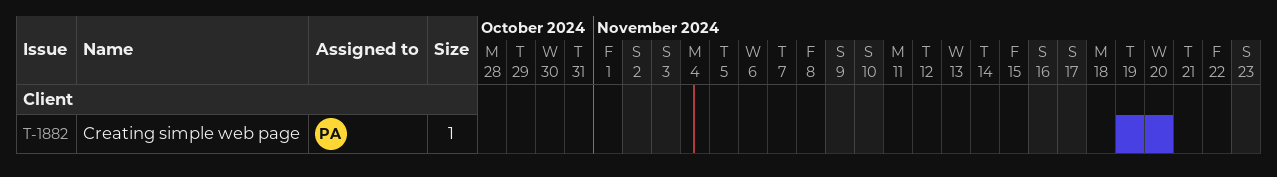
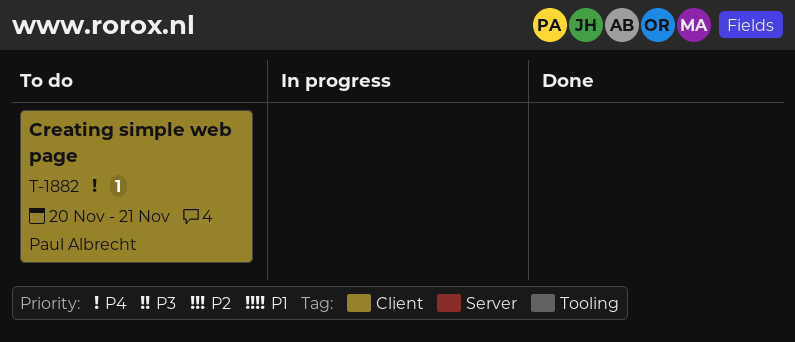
T-1882, start: Nov 19 -> Nov 20
T-1882, due: Nov 20 -> Nov 21

